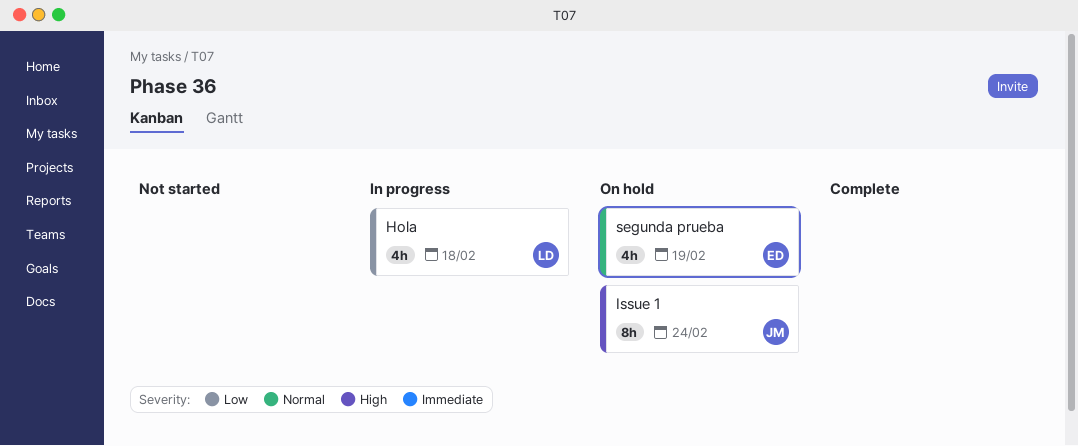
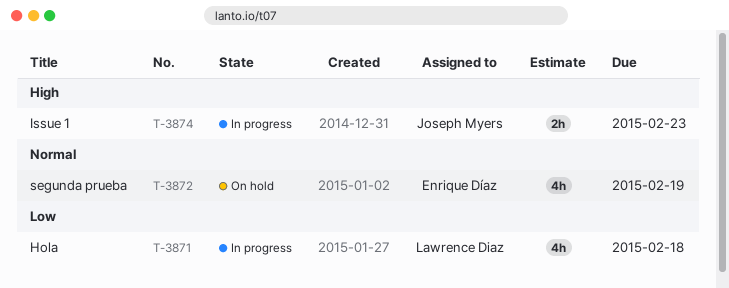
Issue 1, status: On hold -> In progress
Issue 1, estimate: 8h -> 2h
Issue 1, due: Feb 24 -> Feb 23

